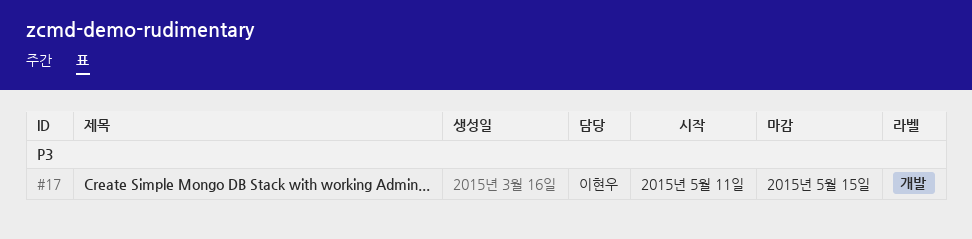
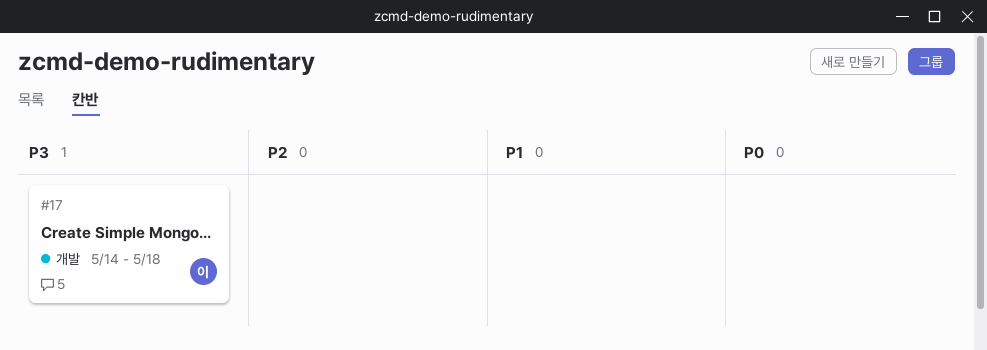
#17, start: May 11 -> May 14
#17, due: May 15 -> May 18

